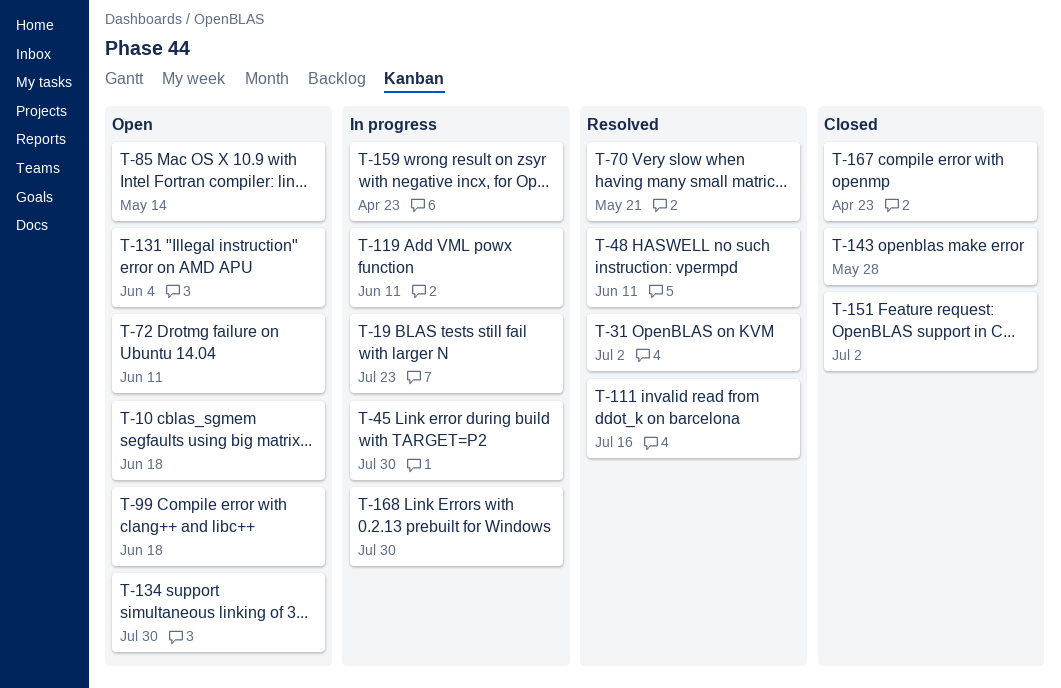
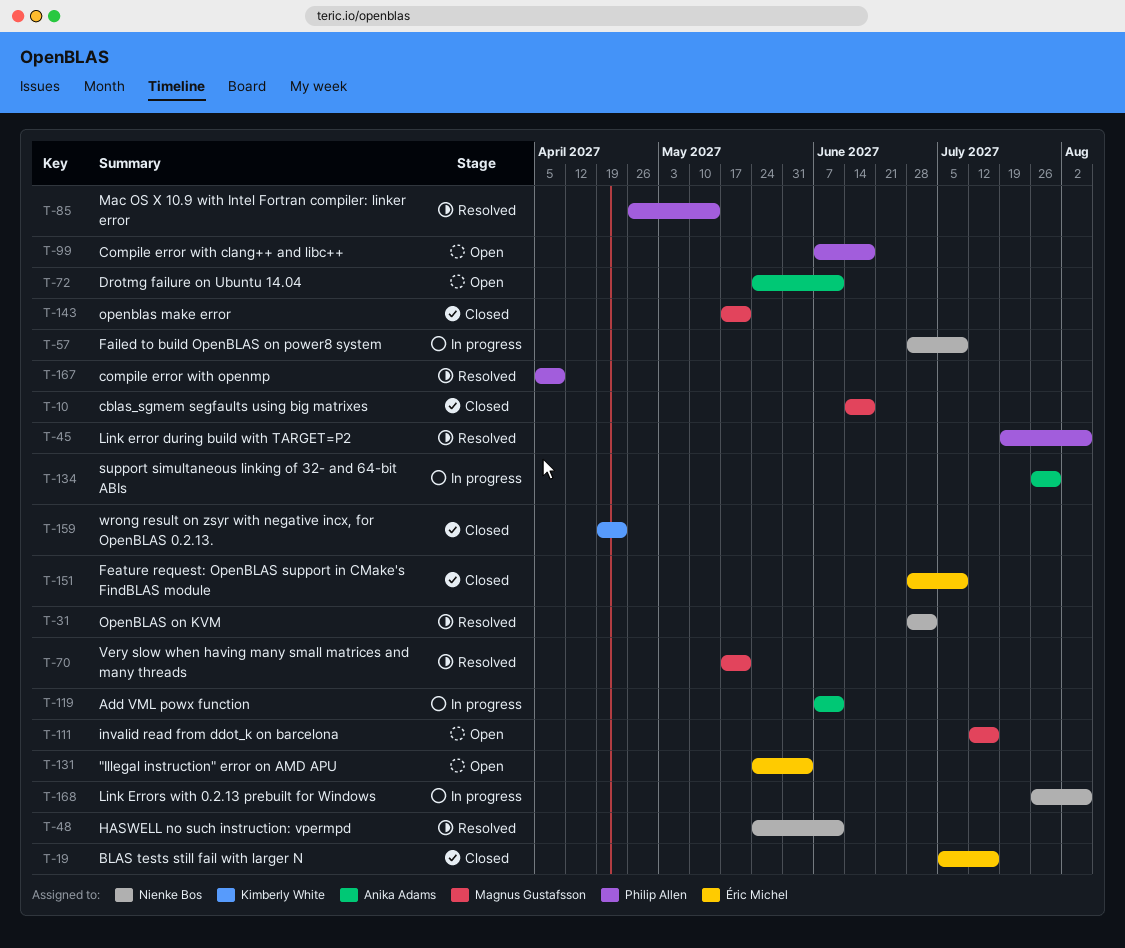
T-10, status: Open -> Closed
T-19, status: In progress -> Closed
T-19, due: Jul 23 -> Jul 16
T-45, status: In progress -> Resolved
T-45, due: Jul 30 -> Aug 6
T-57: none -> present
T-85, status: Open -> Resolved
T-111, status: Resolved -> Open
T-134, status: Open -> In progress
T-143, due: May 28 -> May 21
T-151, due: Jul 2 -> Jul 9
T-159, status: In progress -> Closed
T-167, status: Closed -> Resolved
T-167, due: Apr 23 -> Apr 9
T-168, due: Jul 30 -> Aug 6

